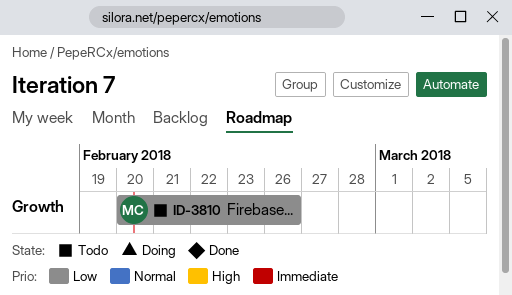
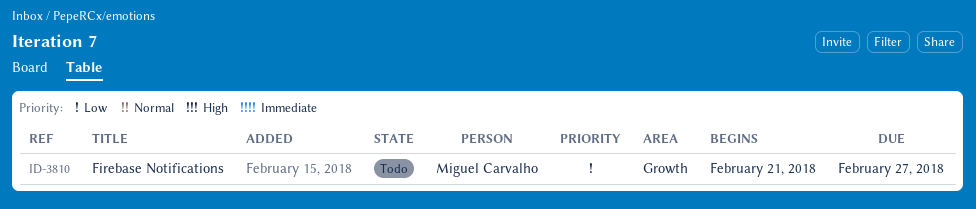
ID-3810, start: Feb 20 -> Feb 21
ID-3810, due: Feb 26 -> Feb 27

